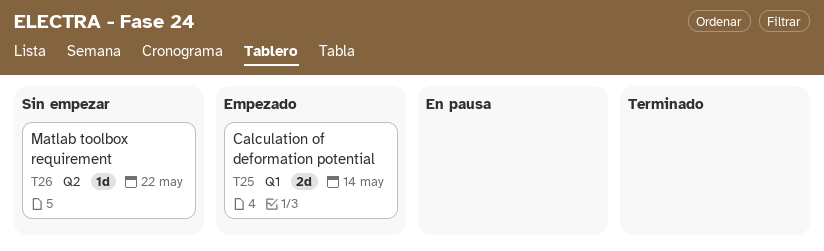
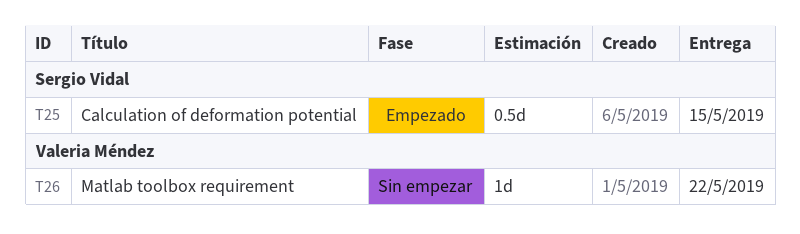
T25, estimate: 2d -> 0.5d
T25, due: May 14 -> May 15

